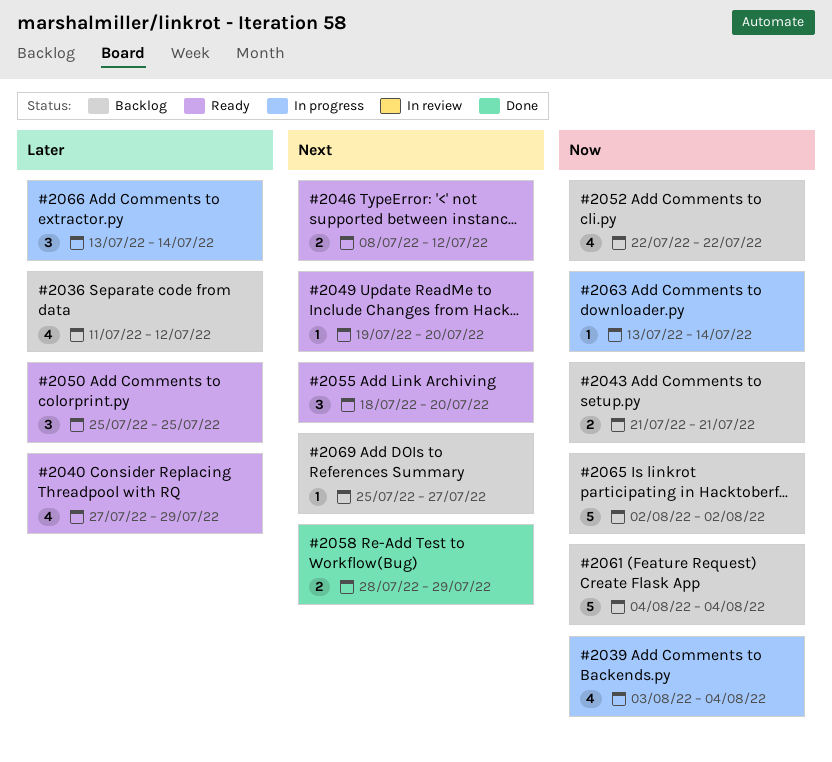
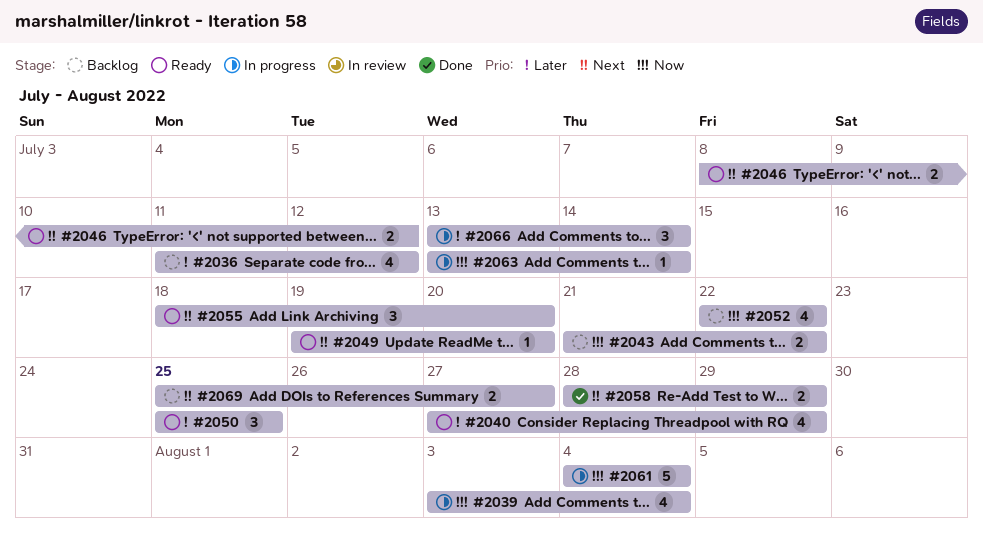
#2043, due: Jul 21 -> Jul 22
#2061, status: Backlog -> In progress
#2065: present -> none
#2069, estimate: 1 -> 2

